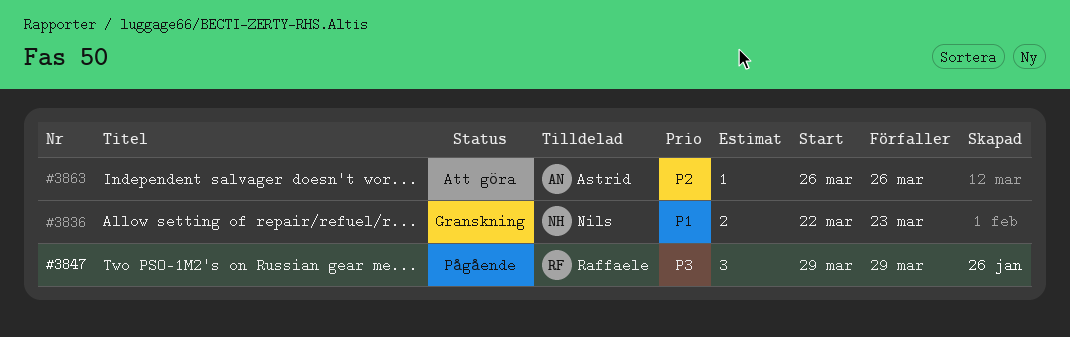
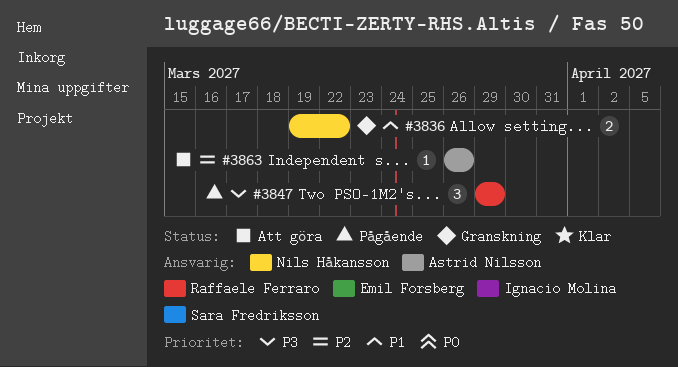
#3836, start: Mar 22 -> Mar 19
#3836, due: Mar 23 -> Mar 22

